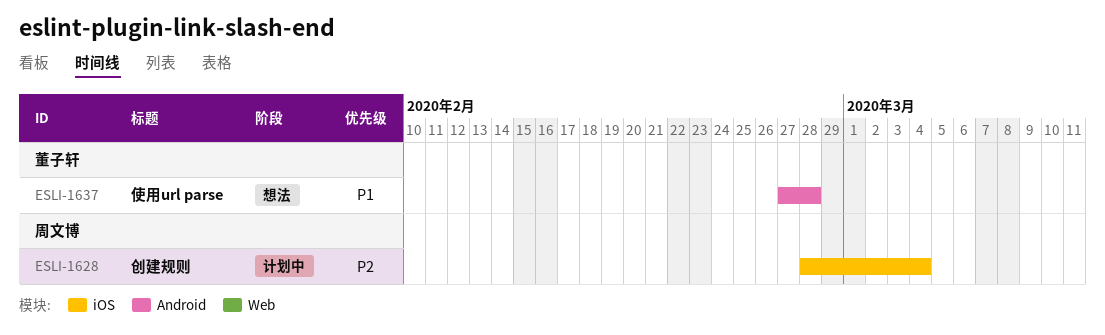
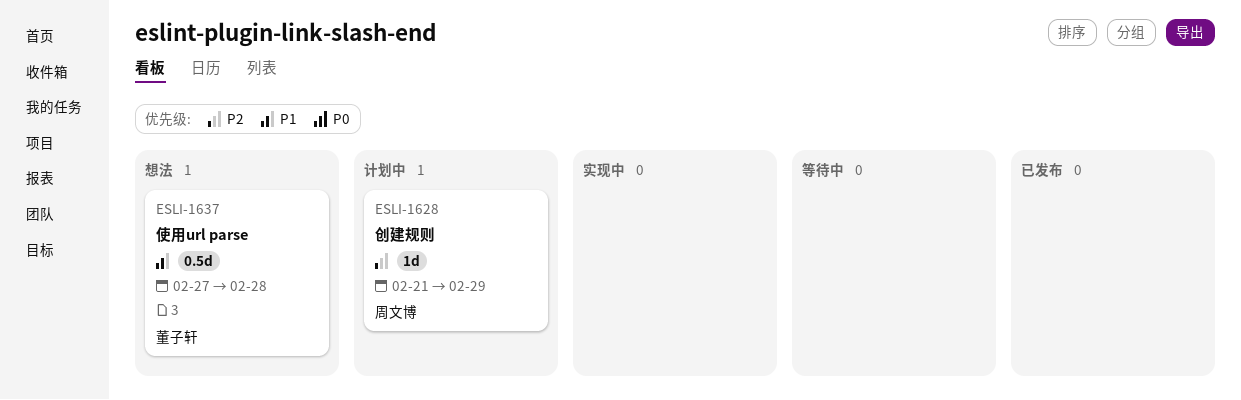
ESLI-1628, start: Feb 28 -> Feb 21
ESLI-1628, due: Mar 4 -> Feb 29

